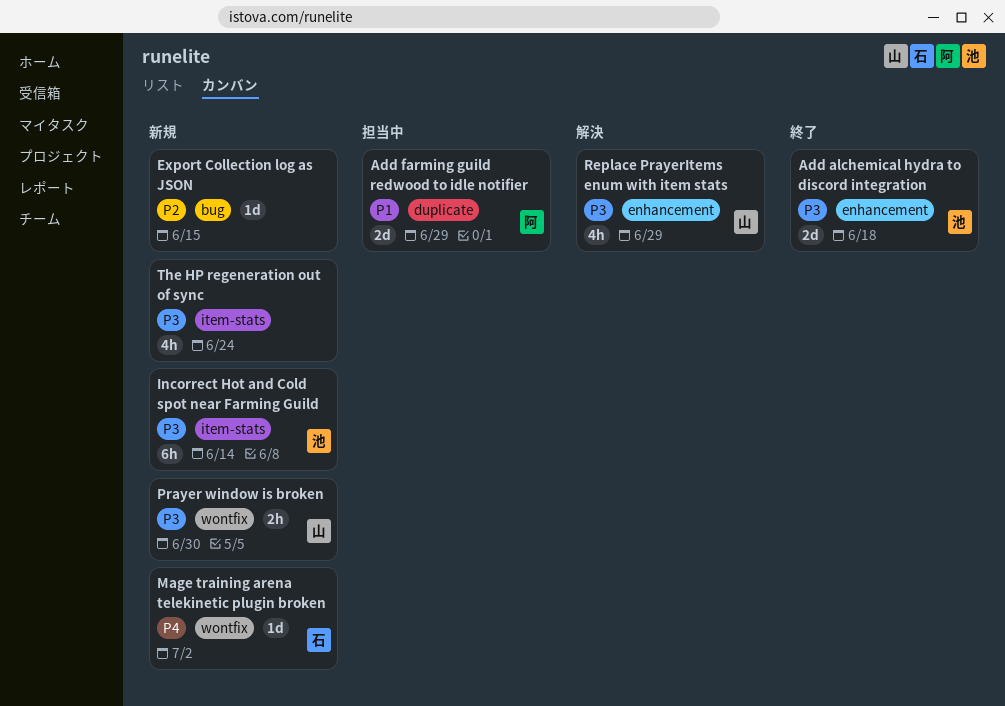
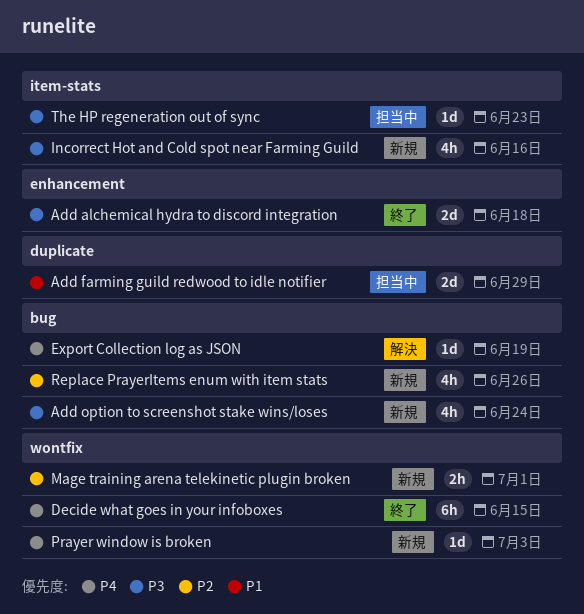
Add option to screenshot stake wins/loses: none -> present
Decide what goes in your infoboxes: none -> present
Export Collection log as JSON, status: 新規 -> 解決
Export Collection log as JSON, priority: P2 -> P4
Export Collection log as JSON, due: Jun 15 -> Jun 19
Incorrect Hot and Cold spot near Farming Guild, estimate: 6h -> 4h
Incorrect Hot and Cold spot near Farming Guild, due: Jun 14 -> Jun 16
Mage training arena telekinetic plugin broken, priority: P4 -> P2
Mage training arena telekinetic plugin broken, estimate: 1d -> 2h
Mage training arena telekinetic plugin broken, due: Jul 2 -> Jul 1
Prayer window is broken, priority: P3 -> P4
Prayer window is broken, estimate: 2h -> 1d
Prayer window is broken, due: Jun 30 -> Jul 3
Replace PrayerItems enum with item stats, status: 解決 -> 新規
Replace PrayerItems enum with item stats, priority: P3 -> P2
Replace PrayerItems enum with item stats, label: enhancement -> bug
Replace PrayerItems enum with item stats, due: Jun 29 -> Jun 26
The HP regeneration out of sync, status: 新規 -> 担当中
The HP regeneration out of sync, estimate: 4h -> 1d
The HP regeneration out of sync, due: Jun 24 -> Jun 23

